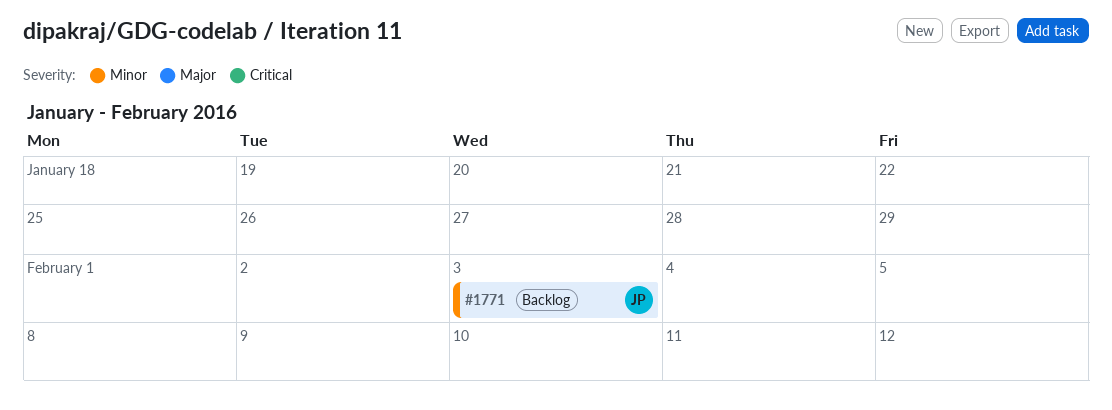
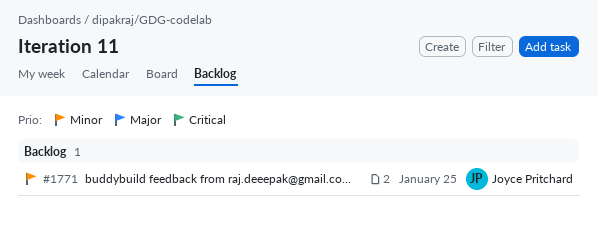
#1771, due: Feb 3 -> Jan 25

